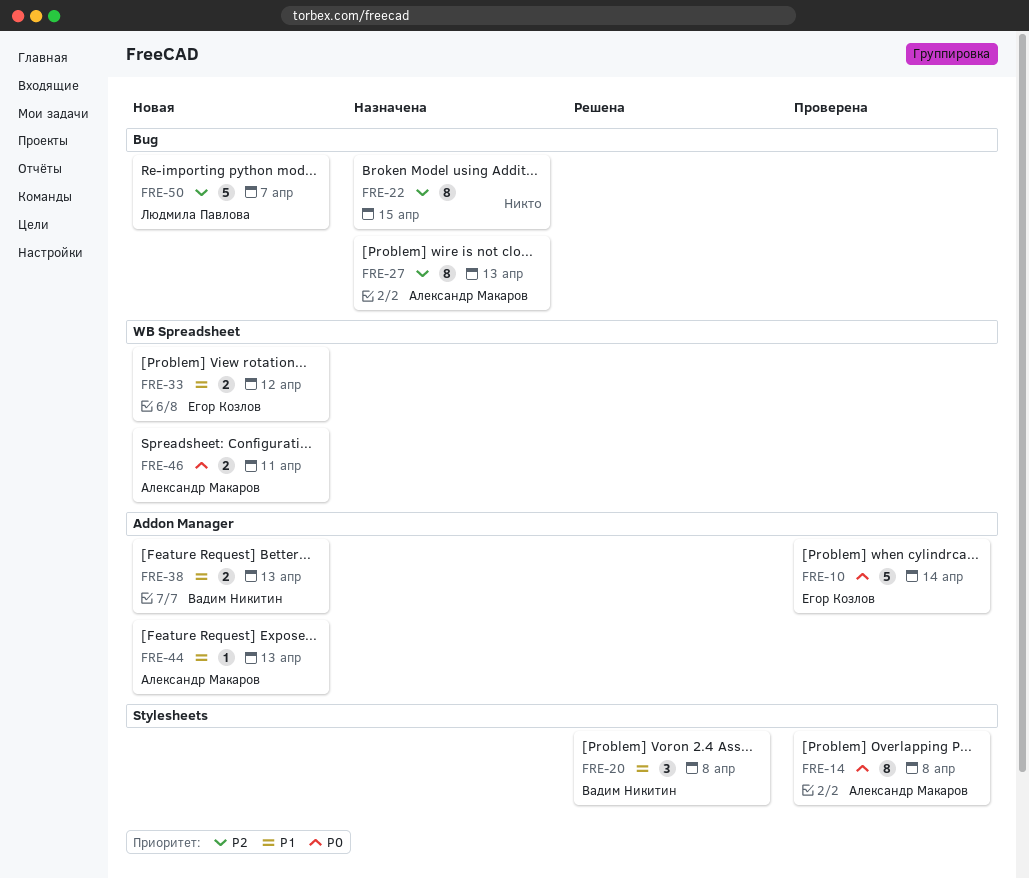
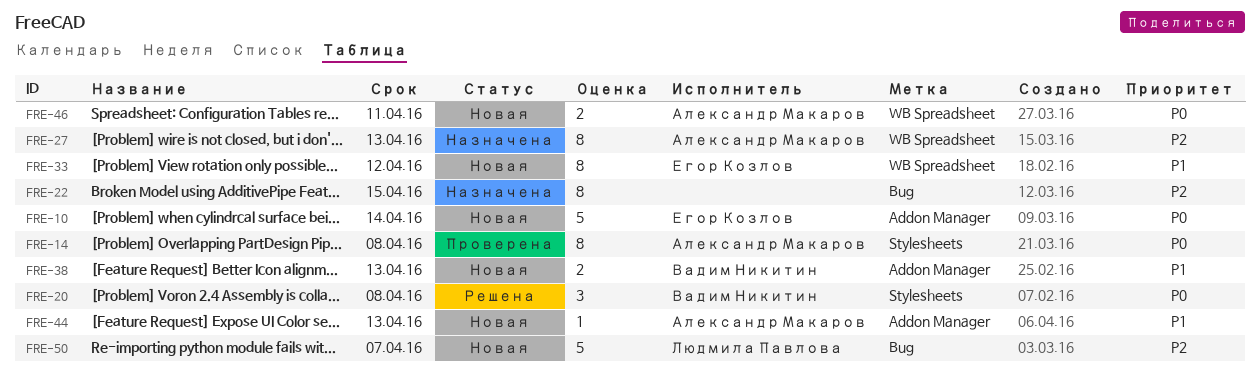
FRE-10, status: Проверена -> Новая
FRE-20, priority: P1 -> P0
FRE-27, label: Bug -> WB Spreadsheet
FRE-33, estimate: 2 -> 8

